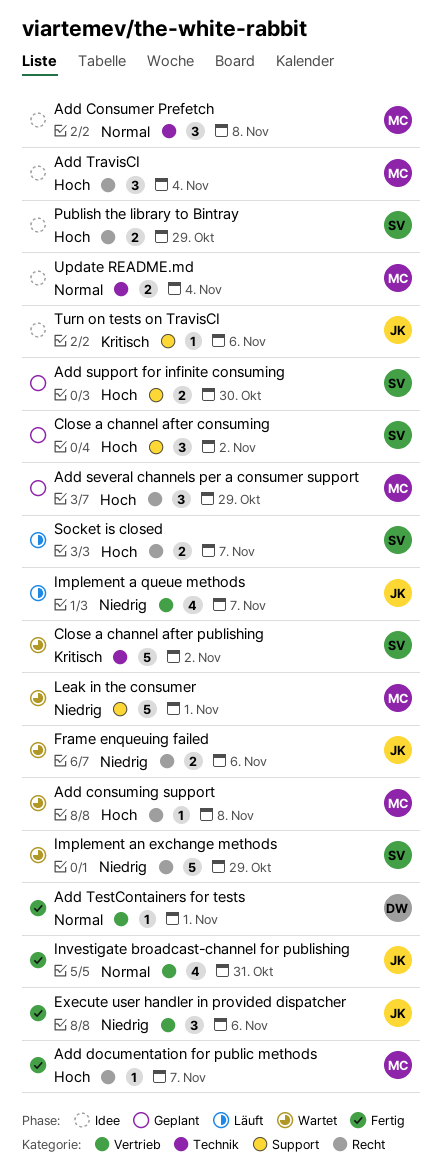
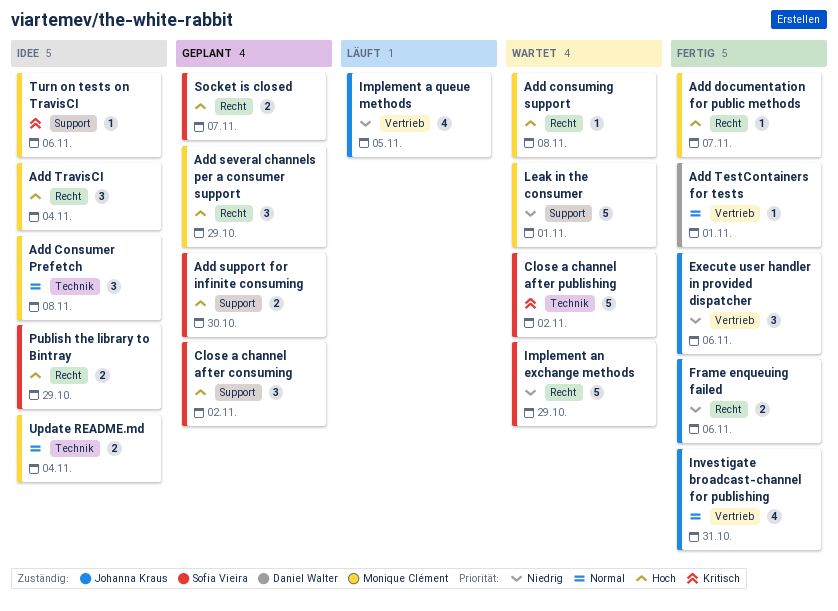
Frame enqueuing failed, status: Wartet -> Fertig
Implement a queue methods, due: Nov 7 -> Nov 5
Socket is closed, status: Läuft -> Geplant
Turn on tests on TravisCI, owner: Johanna Kraus -> Monique Clément

